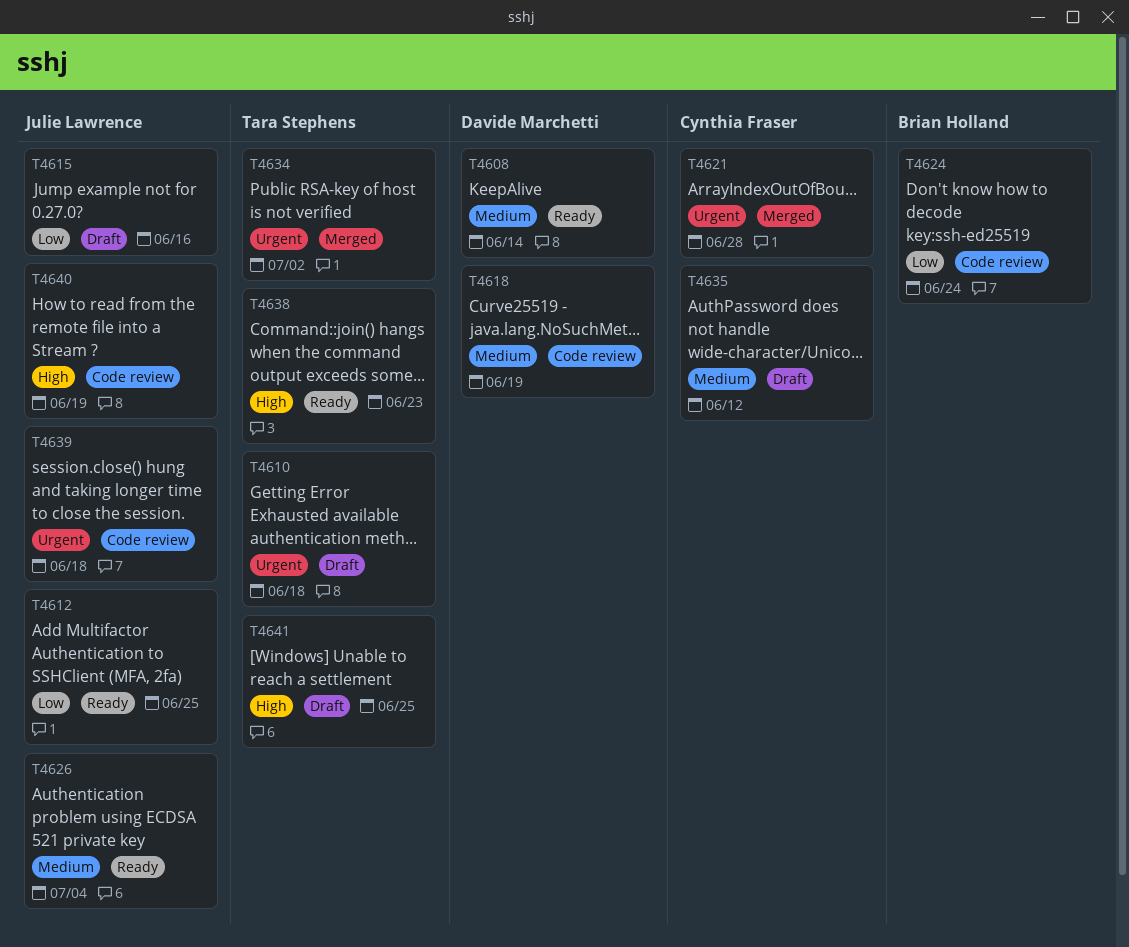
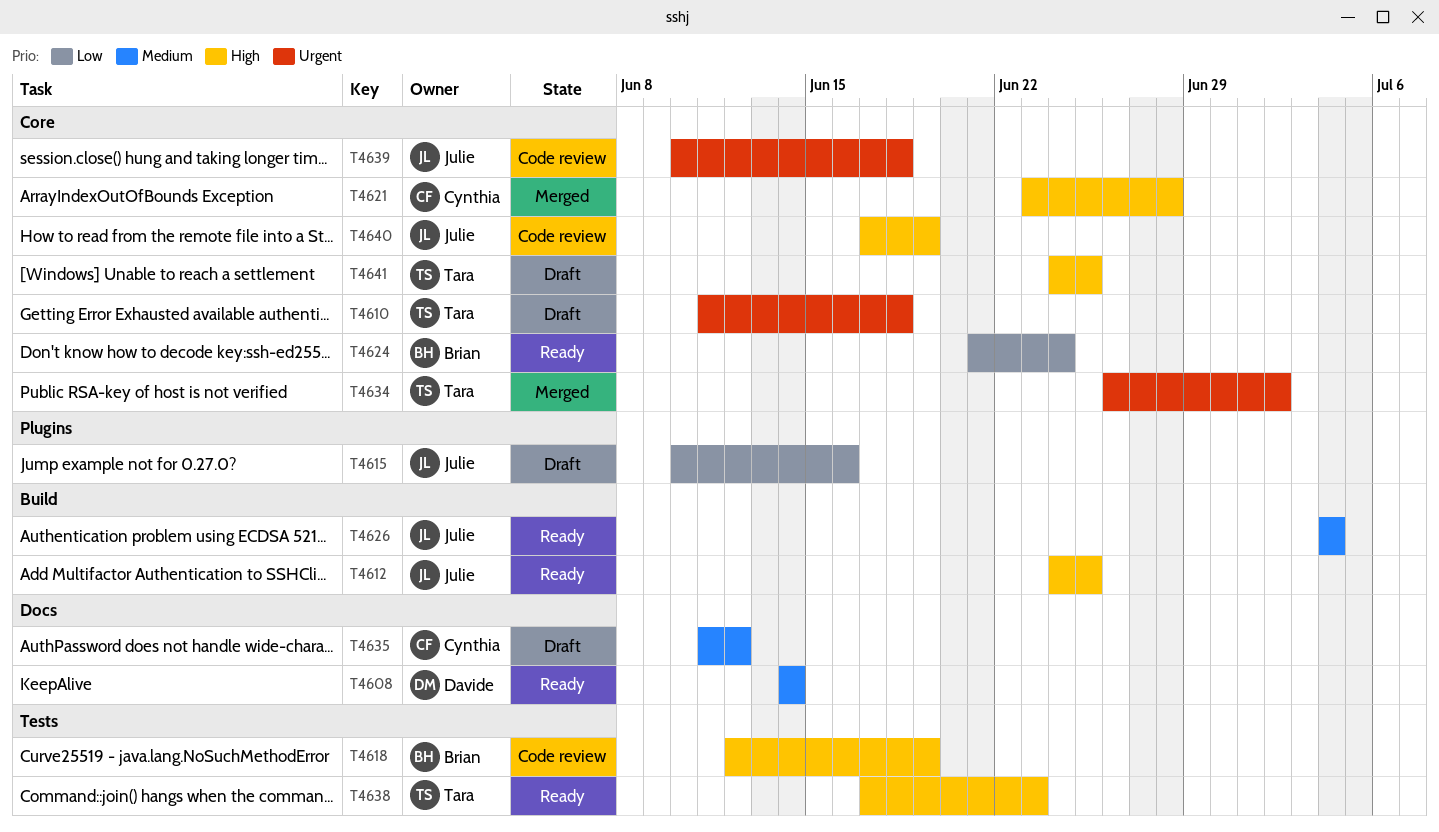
T4612, priority: Low -> High
T4618, owner: Davide Marchetti -> Brian Holland
T4618, priority: Medium -> High
T4621, priority: Urgent -> High
T4624, status: Code review -> Ready

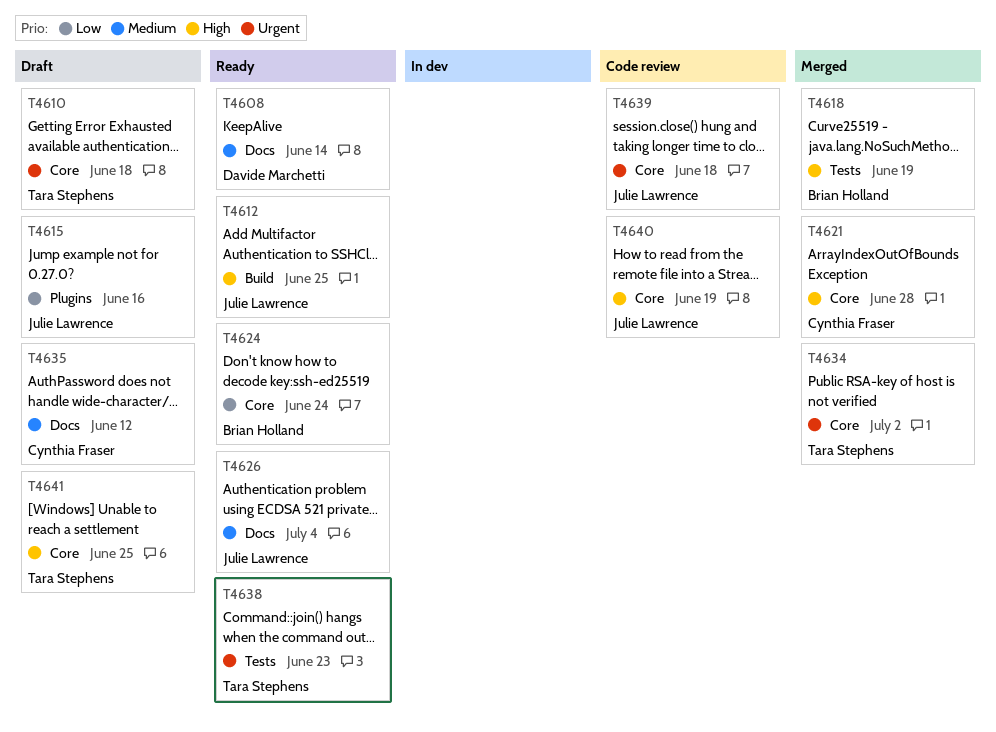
T4618, status: Code review -> Merged
T4626, label: Build -> Docs
T4638, priority: High -> Urgent

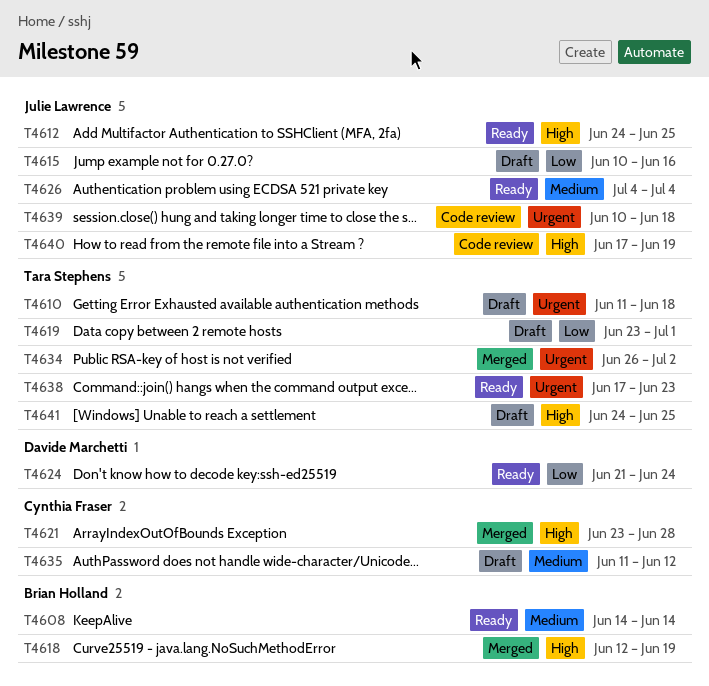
T4608, owner: Davide Marchetti -> Brian Holland
T4619: none -> present
T4624, owner: Brian Holland -> Davide Marchetti

